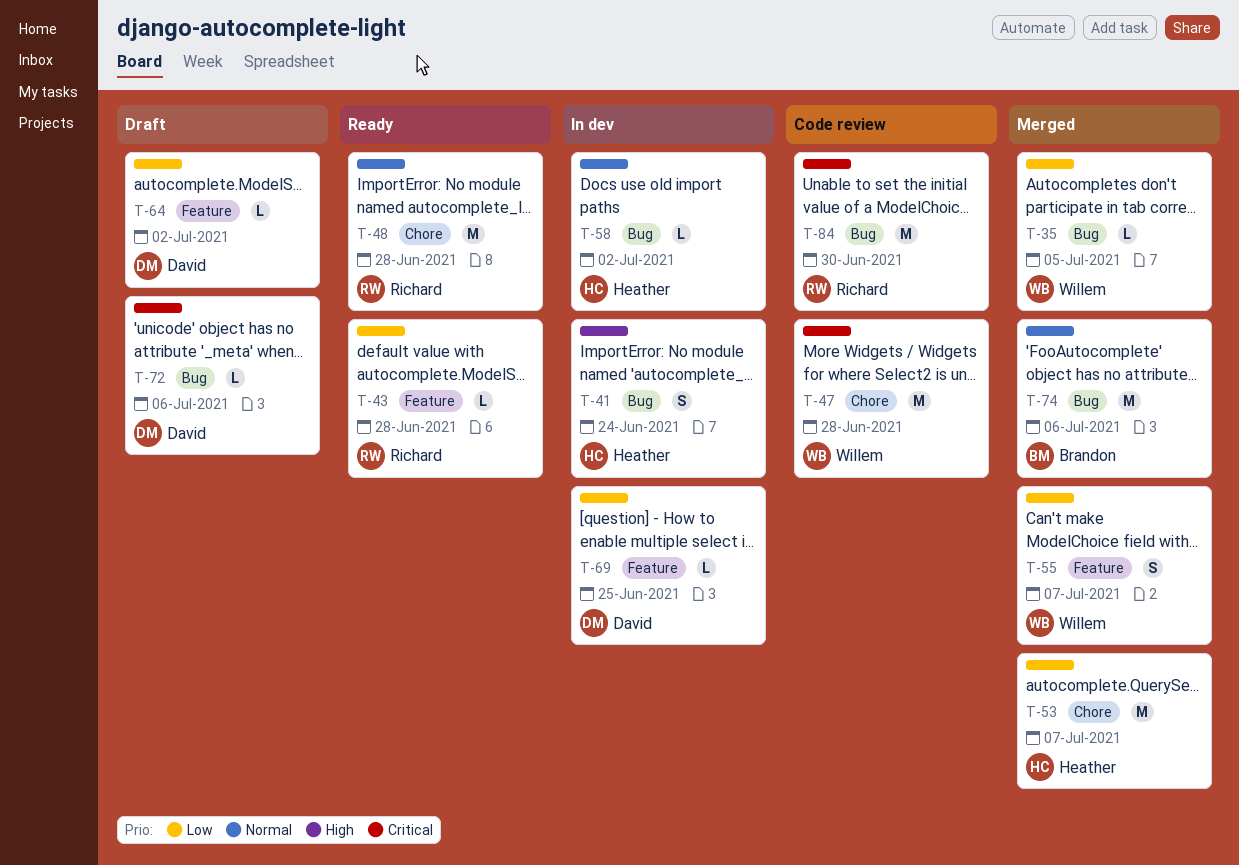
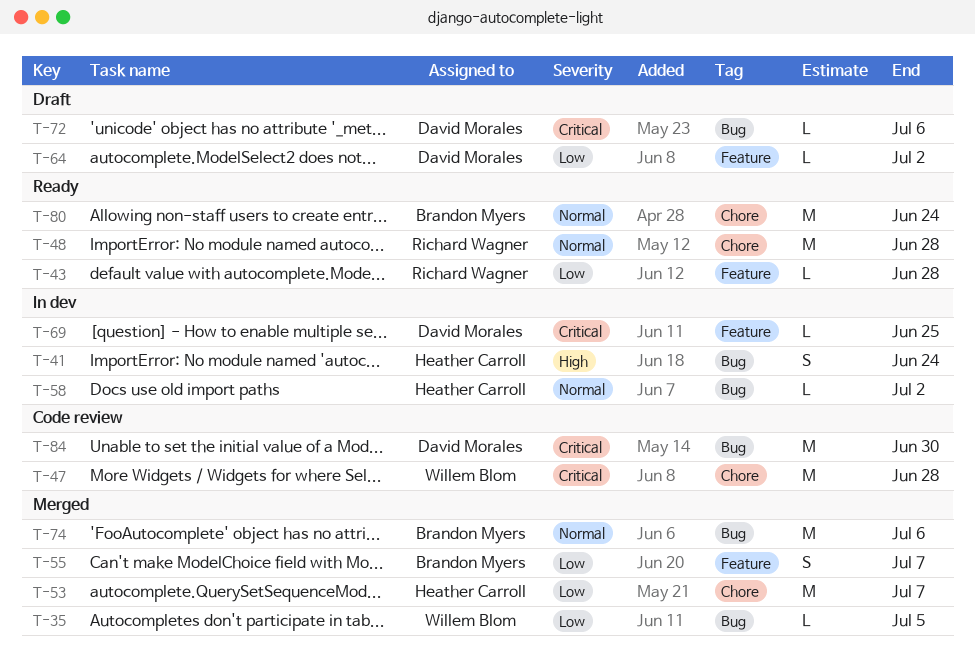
T-55, owner: Willem Blom -> Brandon Myers
T-69, priority: Low -> Critical
T-80: none -> present
T-84, owner: Richard Wagner -> David Morales

